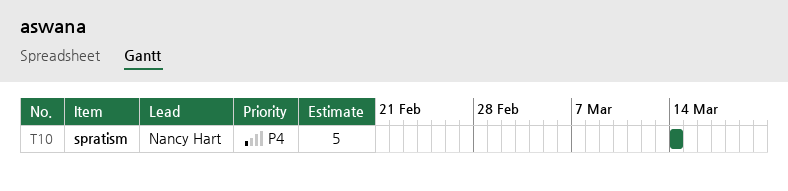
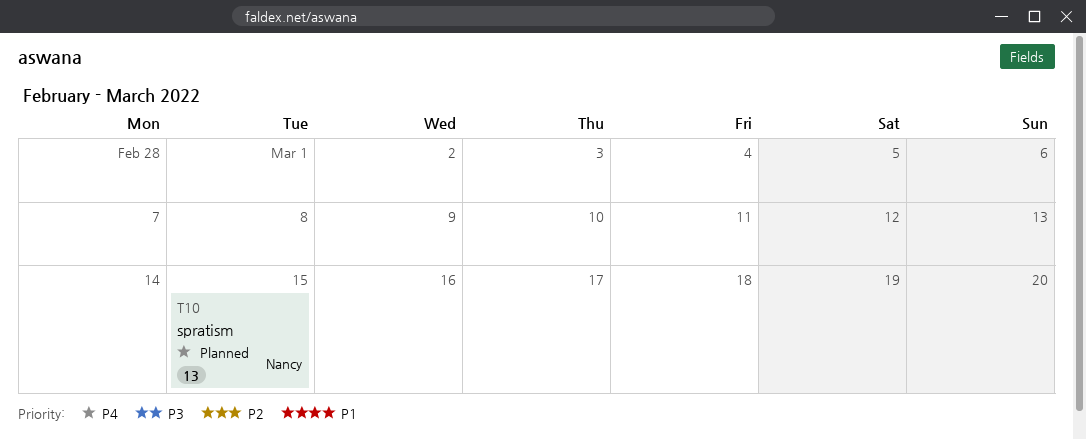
T10, estimate: 5 -> 13
T10, due: Mar 14 -> Mar 15

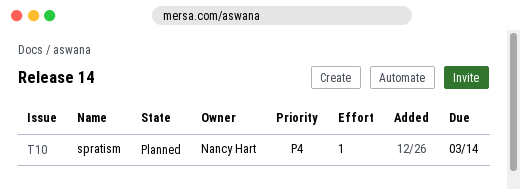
T10, estimate: 13 -> 1
T10, due: Mar 15 -> Mar 14

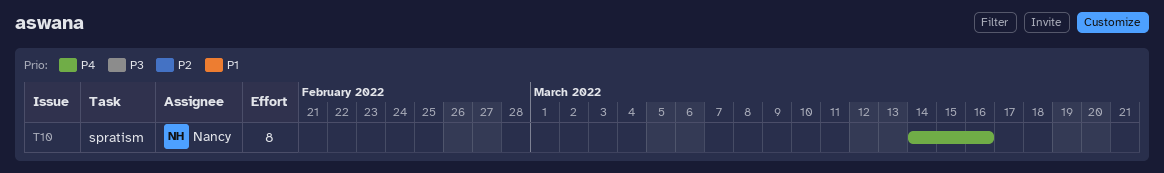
T10, estimate: 1 -> 8
T10, due: Mar 14 -> Mar 16

